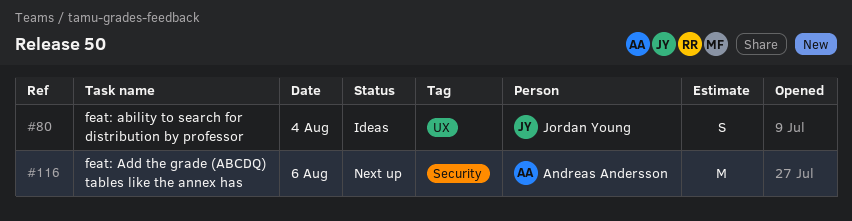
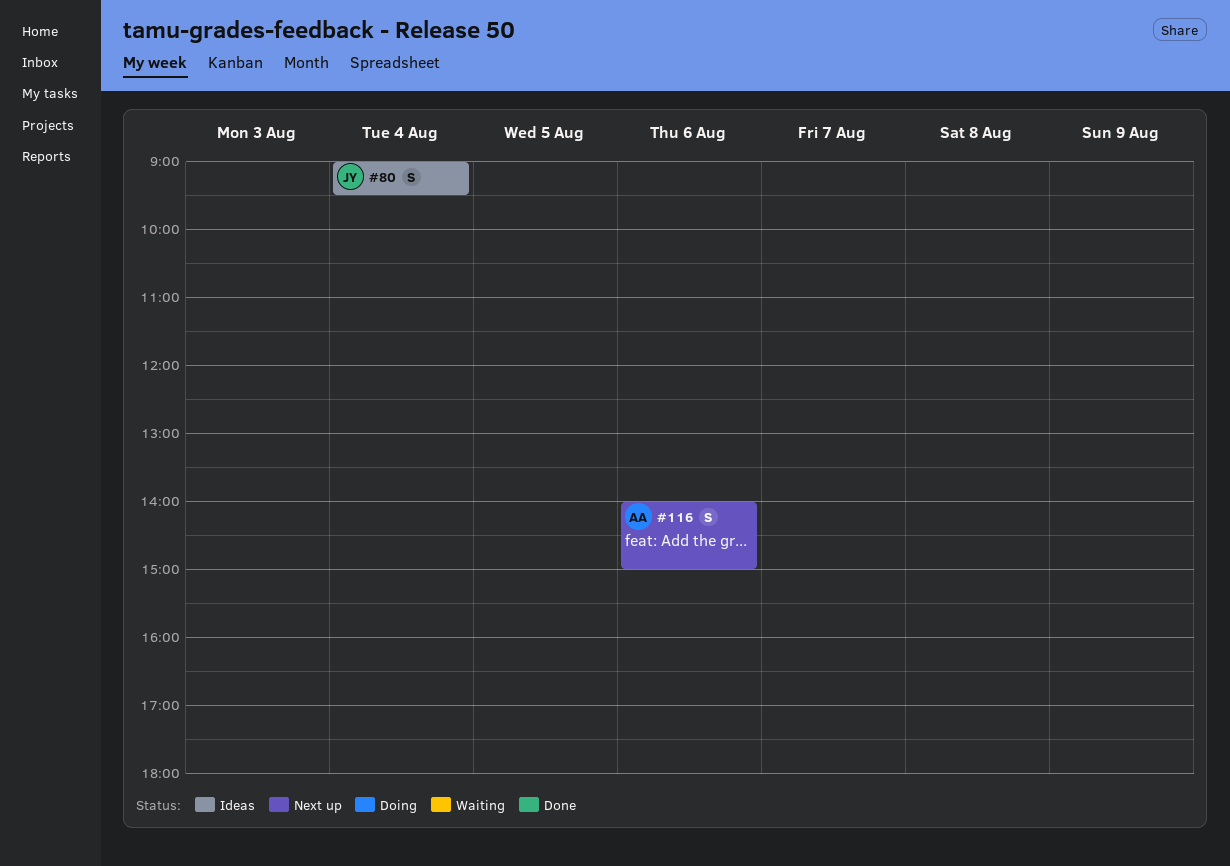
#116, estimate: M -> S

